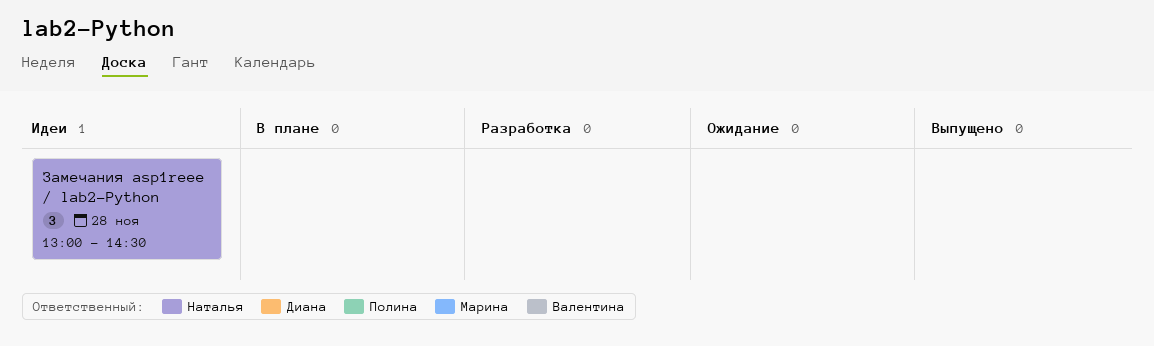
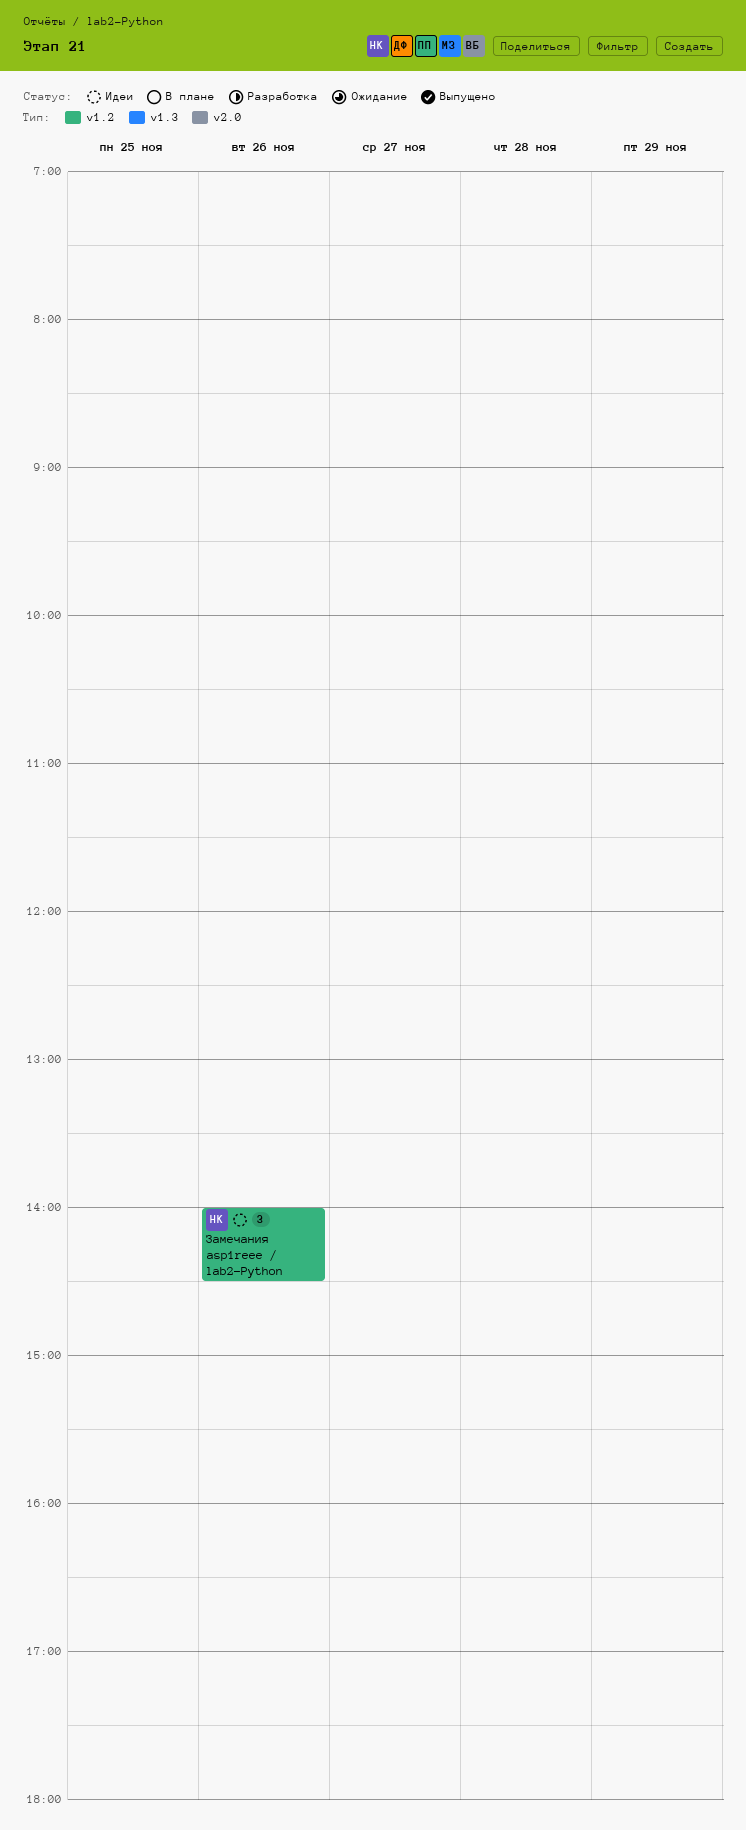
Замечания asp1reee / lab2-Python, day: Nov 28 -> Nov 26
Замечания asp1reee / lab2-Python, begins: 13:00 -> 14:00

